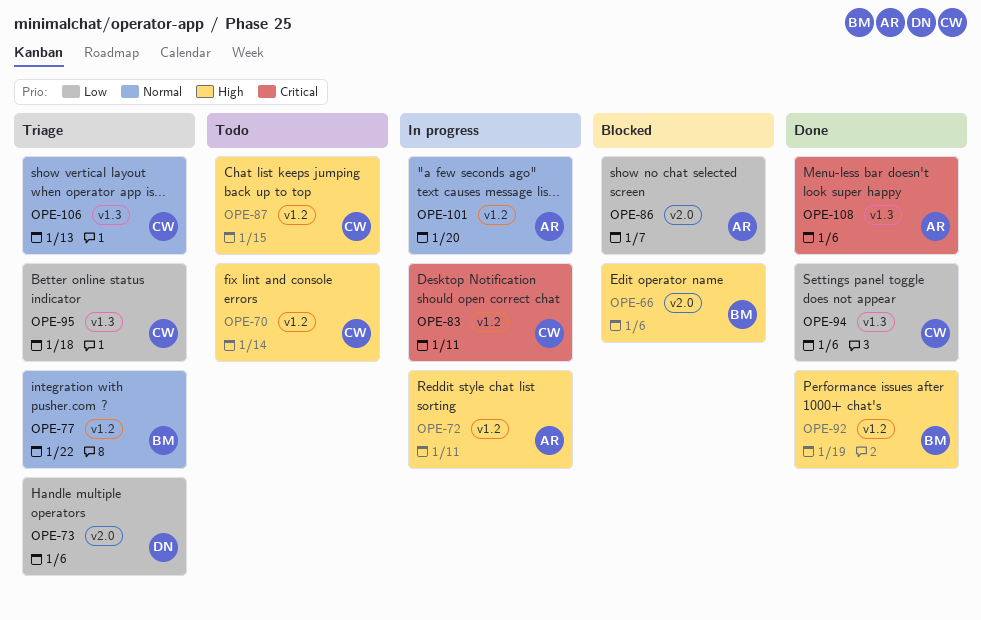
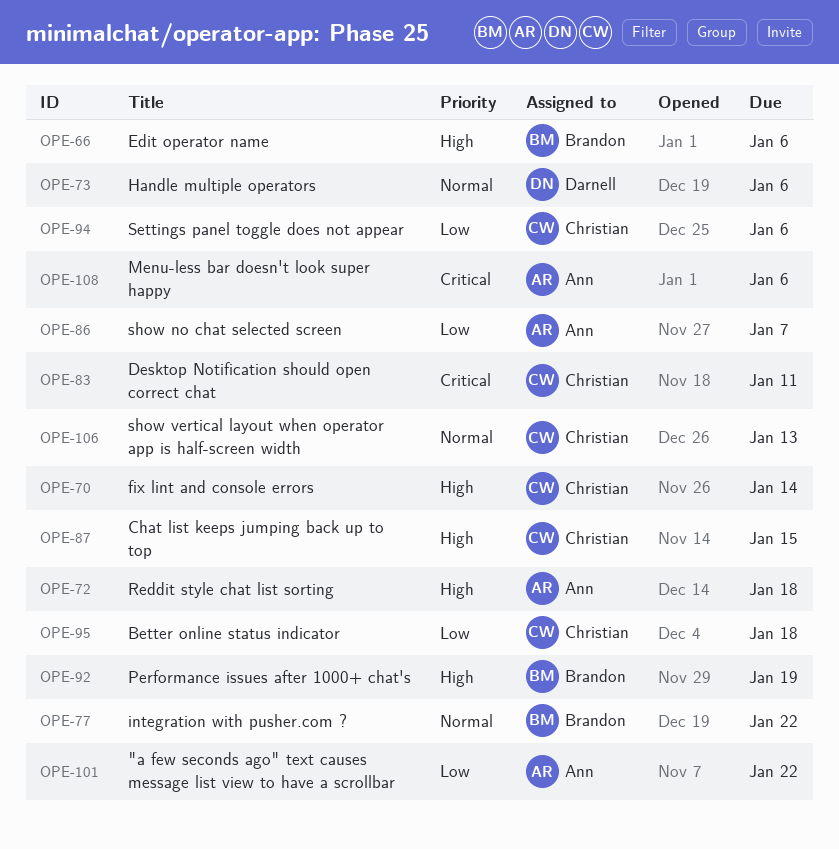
OPE-72, due: Jan 11 -> Jan 18
OPE-73, priority: Low -> Normal
OPE-101, priority: Normal -> Low
OPE-101, due: Jan 20 -> Jan 22

